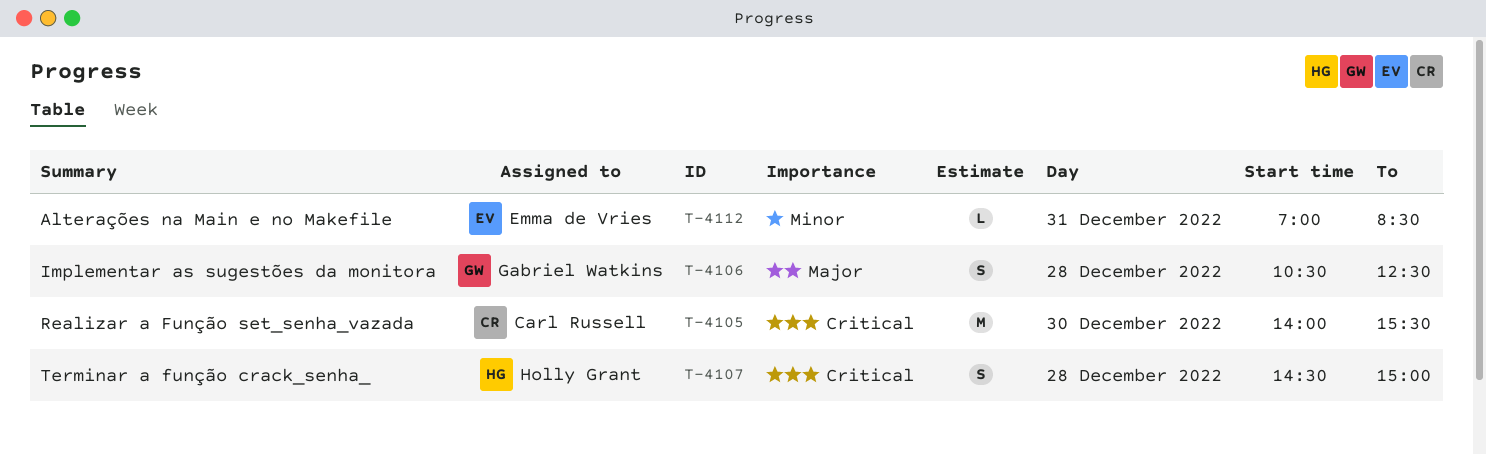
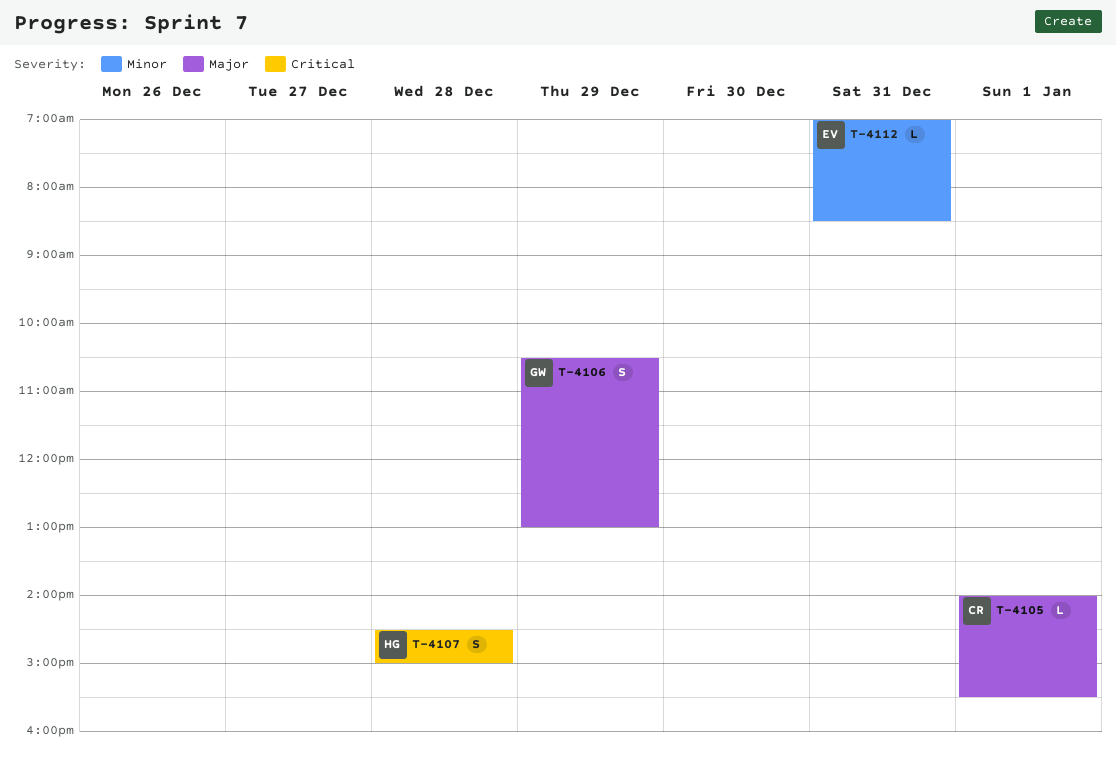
T-4105, priority: Critical -> Major
T-4105, estimate: M -> L
T-4105, day: Dec 30 -> Jan 1
T-4106, day: Dec 28 -> Dec 29
T-4106, ends: 12:30 -> 13:00

